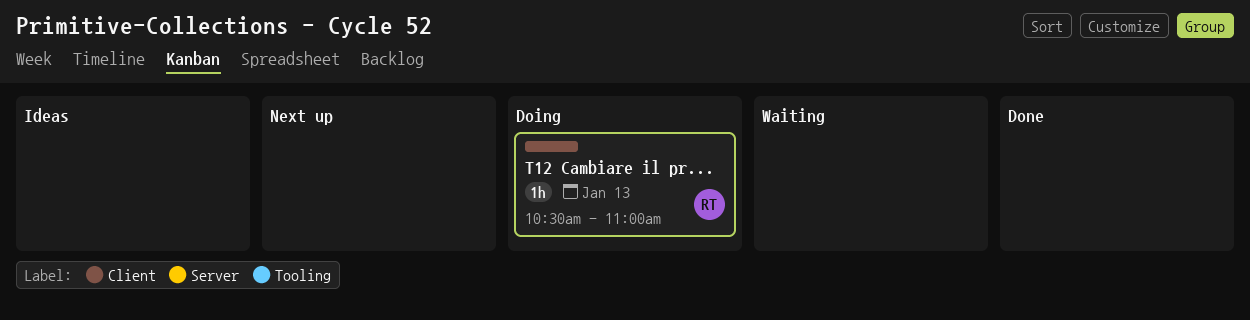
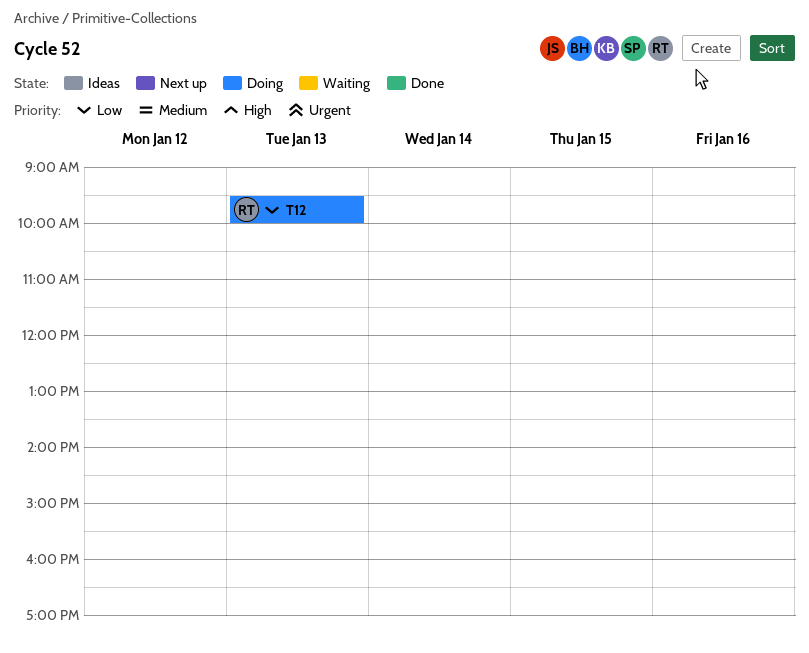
T12, begins: 10:30 -> 09:30
T12, ends: 11:00 -> 10:00

